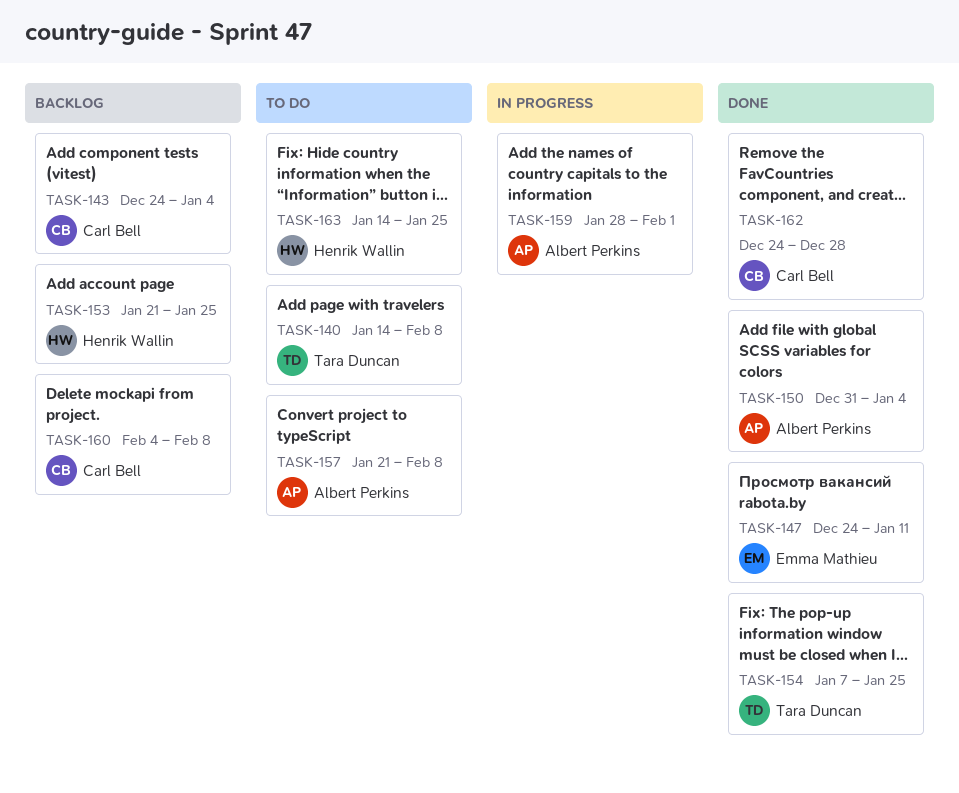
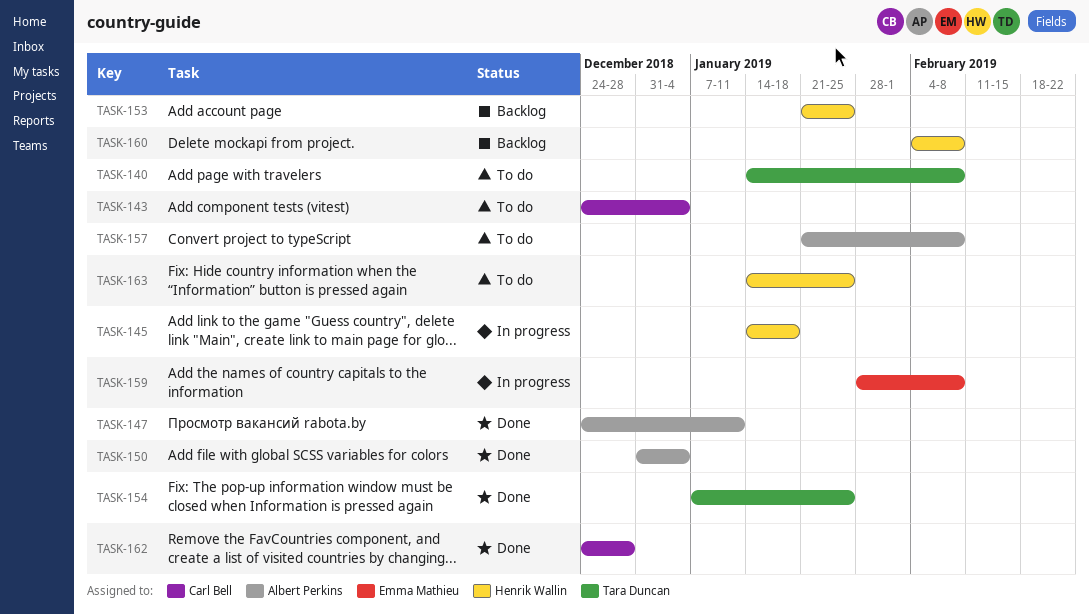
TASK-143, status: Backlog -> To do
TASK-145: none -> present
TASK-147, owner: Emma Mathieu -> Albert Perkins
TASK-159, owner: Albert Perkins -> Emma Mathieu
TASK-159, due: Feb 1 -> Feb 8
TASK-160, owner: Carl Bell -> Henrik Wallin

